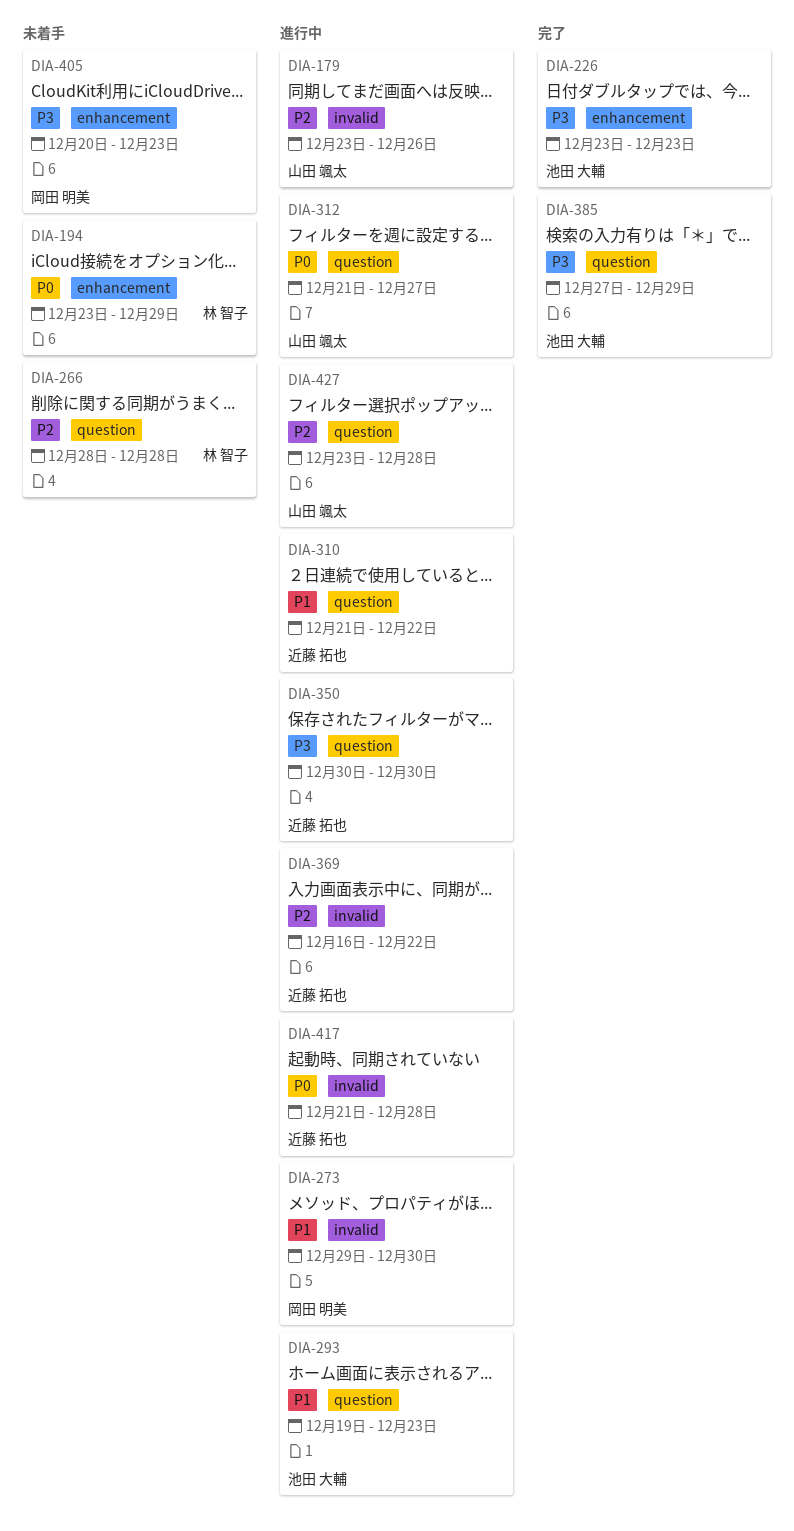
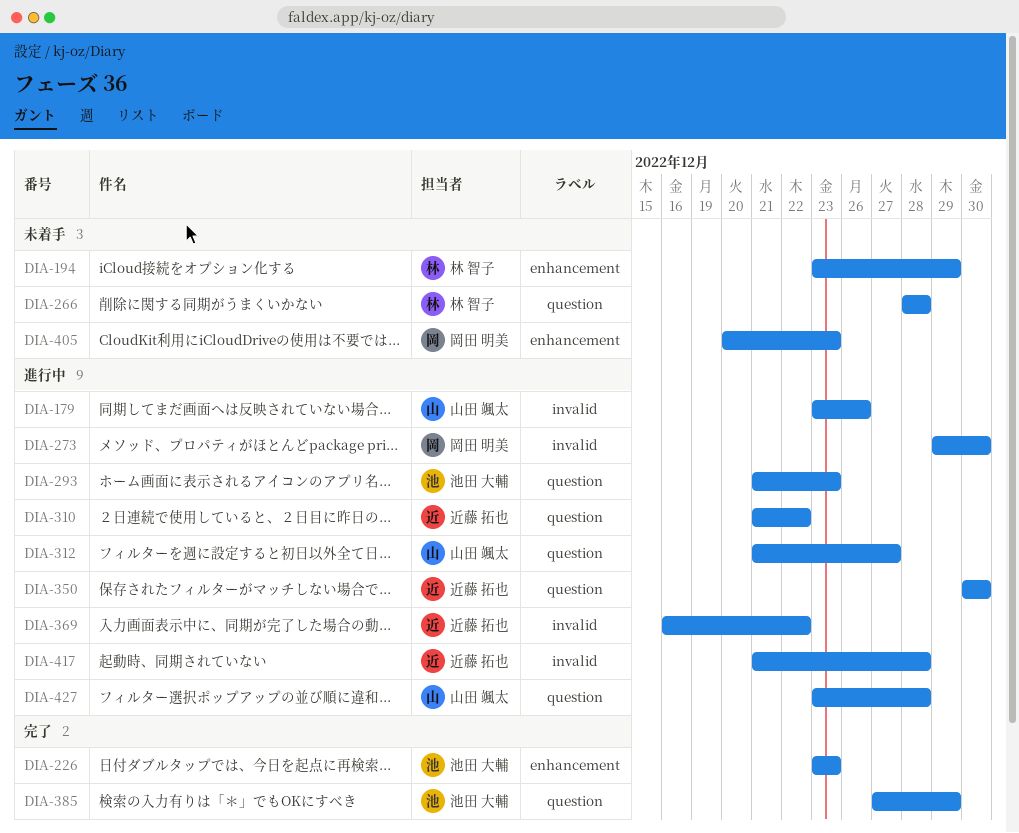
DIA-293, start: Dec 19 -> Dec 21

